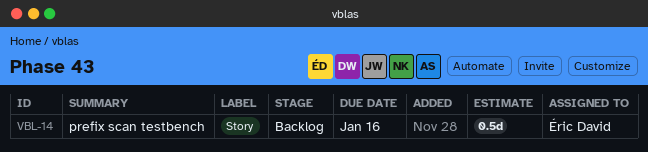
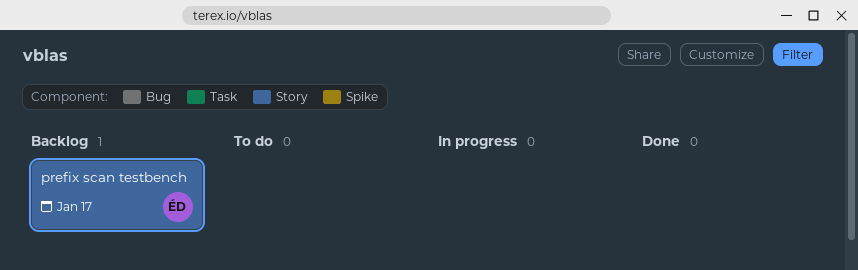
prefix scan testbench, due: Jan 16 -> Jan 17

